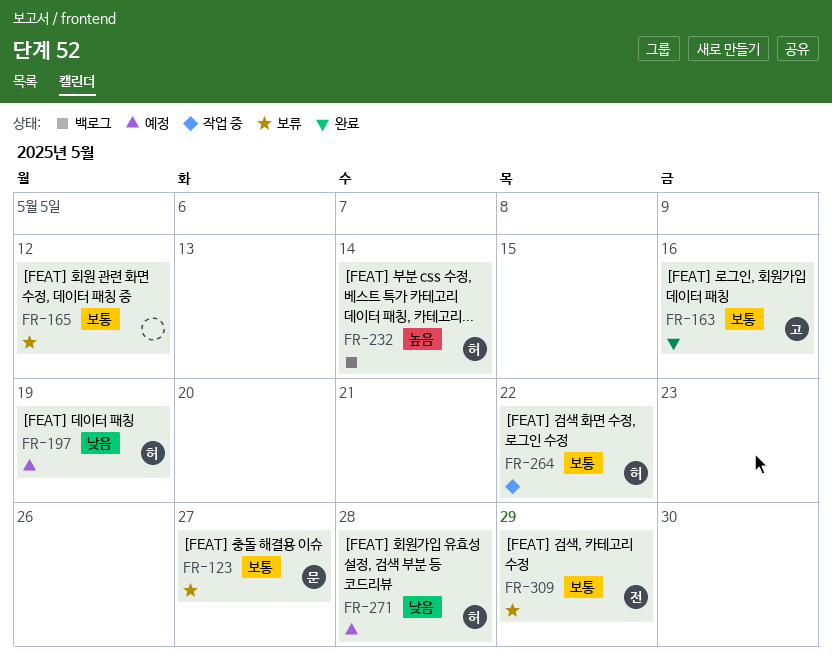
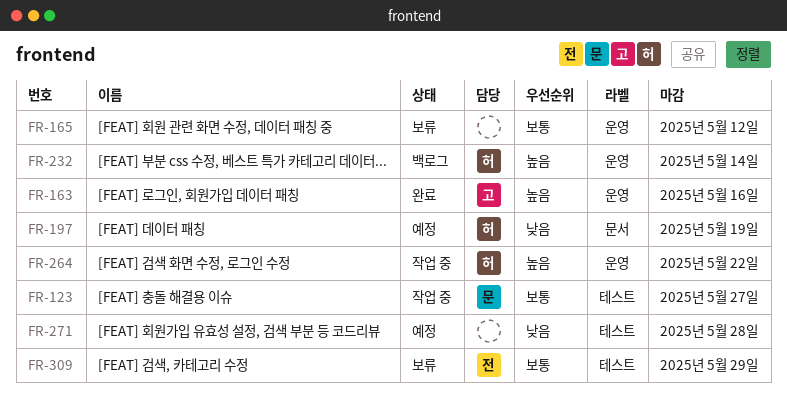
FR-123, status: 보류 -> 작업 중
FR-163, priority: 보통 -> 높음
FR-264, priority: 보통 -> 높음
FR-271, owner: 허 -> none

